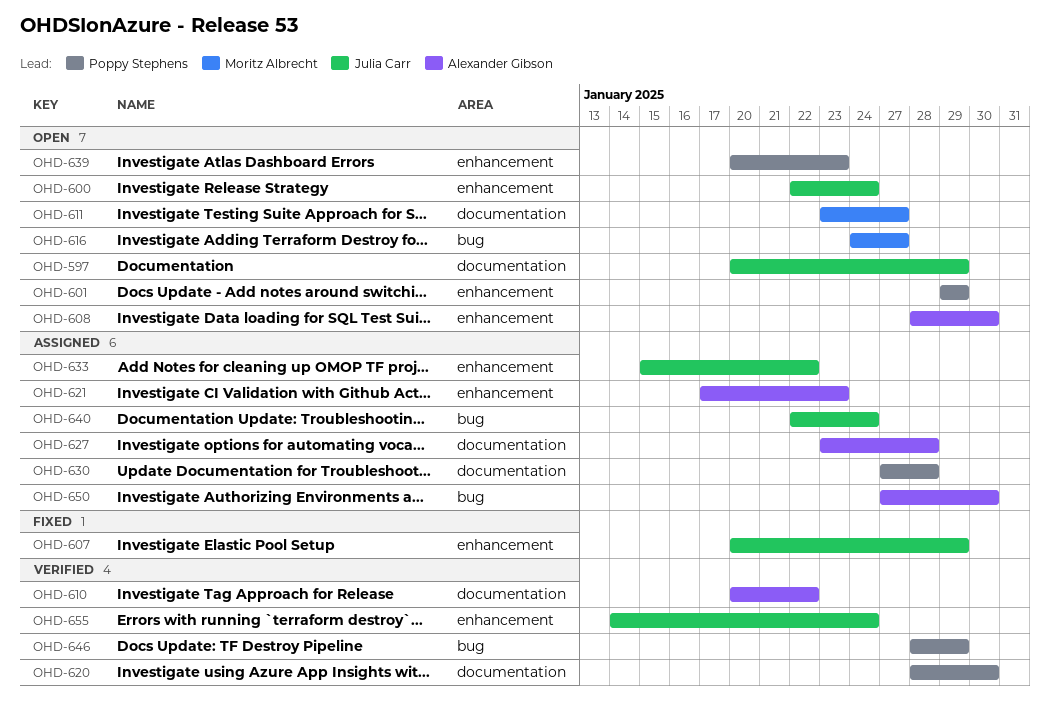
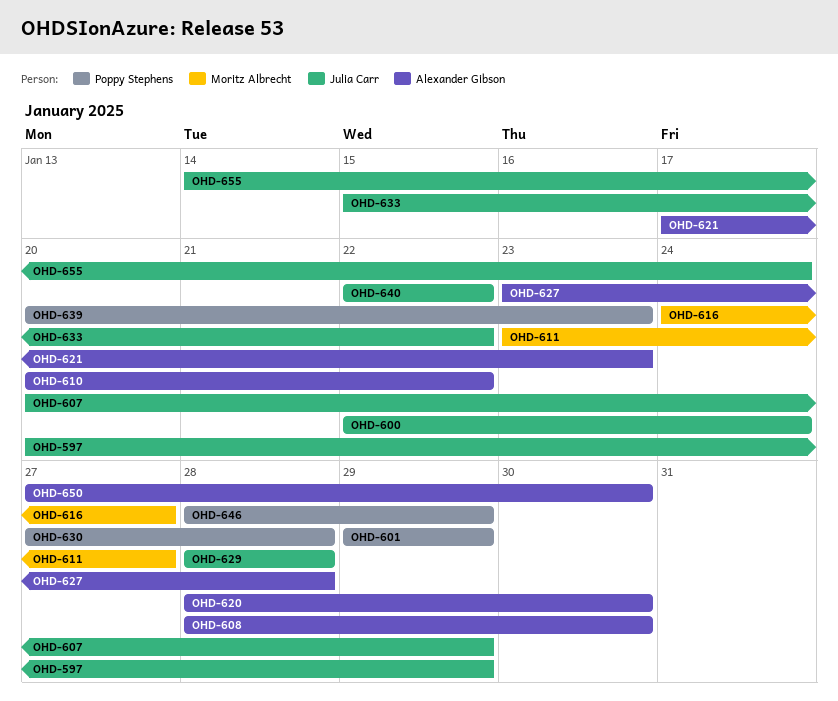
OHD-620, owner: Poppy Stephens -> Alexander Gibson
OHD-629: none -> present
OHD-640, due: Jan 24 -> Jan 22

